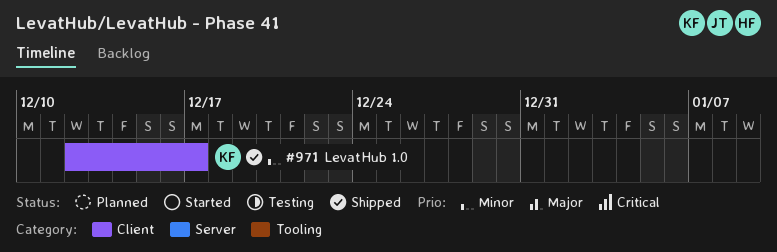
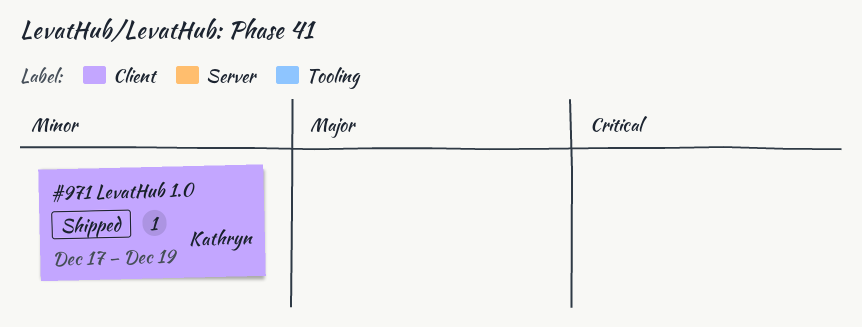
#971, start: Dec 12 -> Dec 17
#971, due: Dec 17 -> Dec 19

